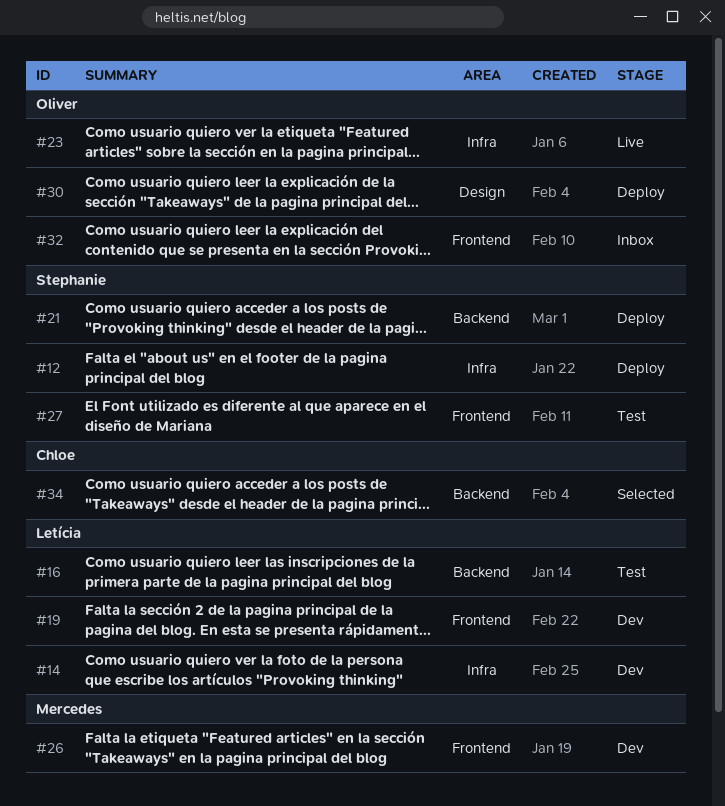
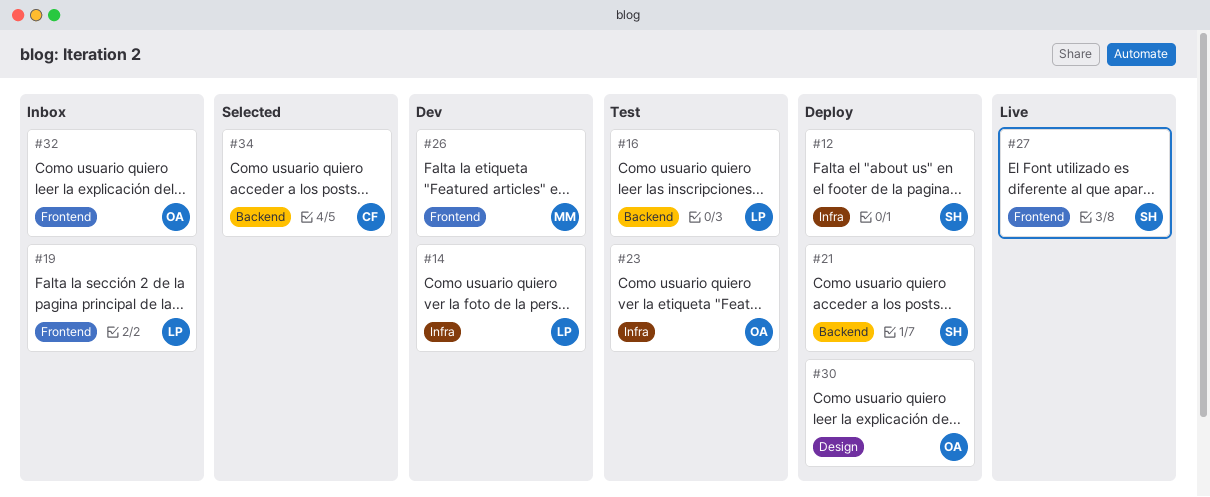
#19, status: Dev -> Inbox
#23, status: Live -> Test
#27, status: Test -> Live

